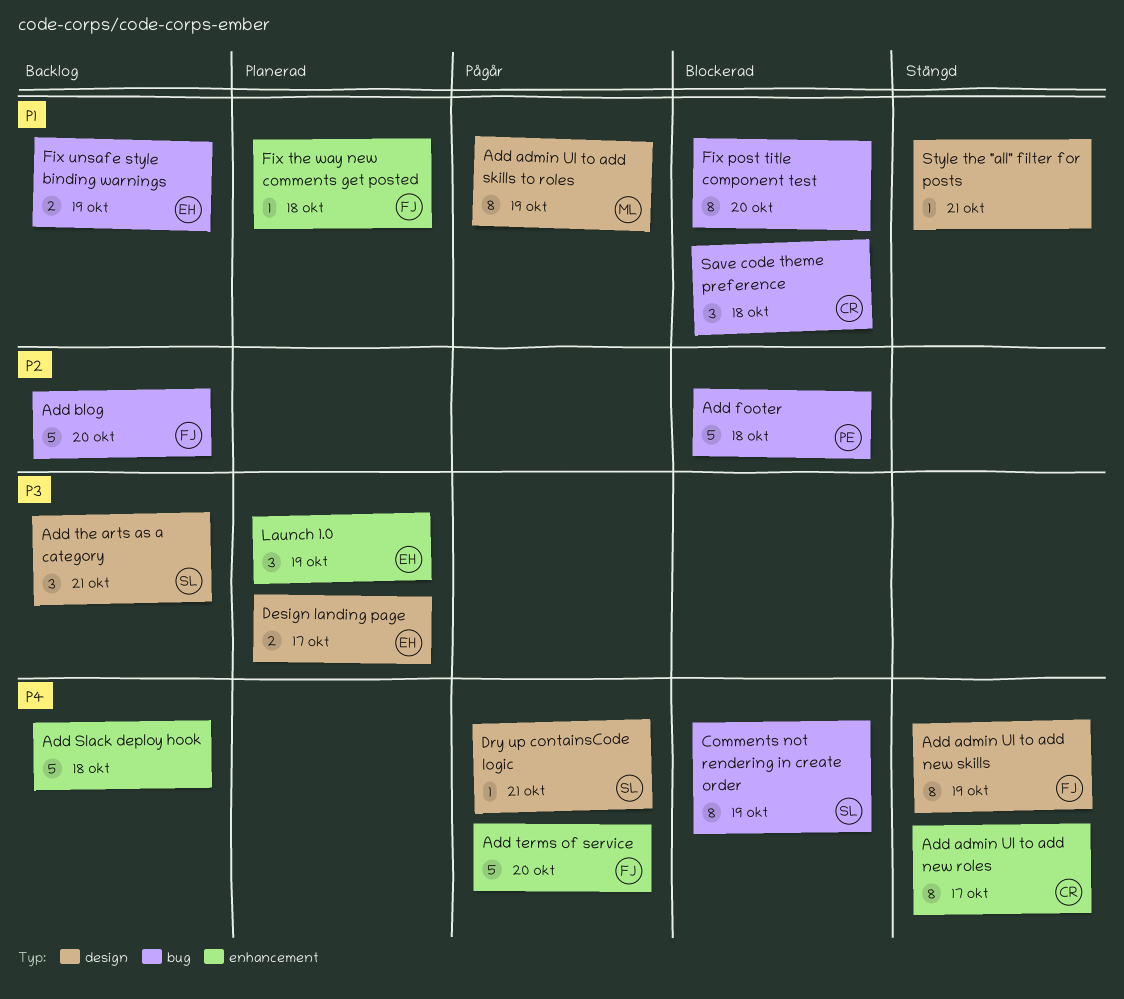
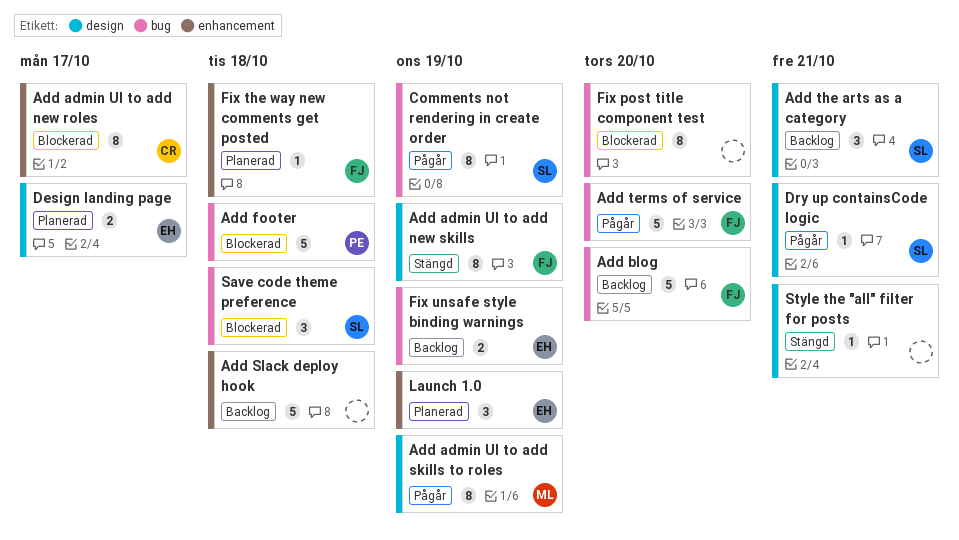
Add admin UI to add new roles, status: Stängd -> Blockerad
Add terms of service, label: enhancement -> bug
Comments not rendering in create order, status: Blockerad -> Pågår
Save code theme preference, owner: CR -> SL

